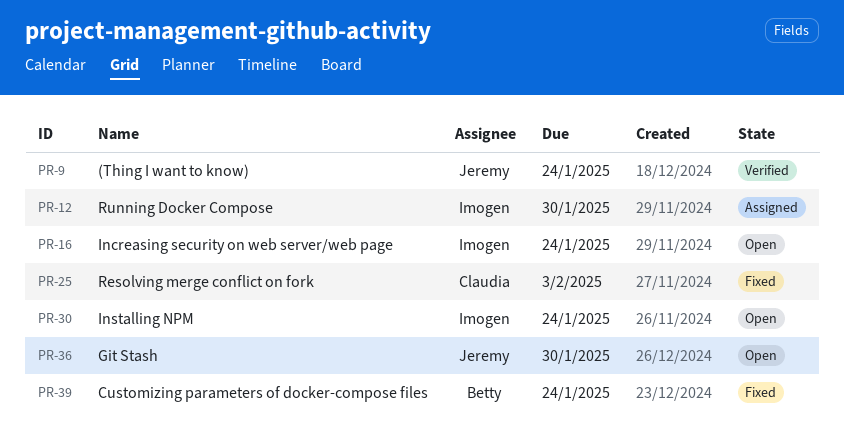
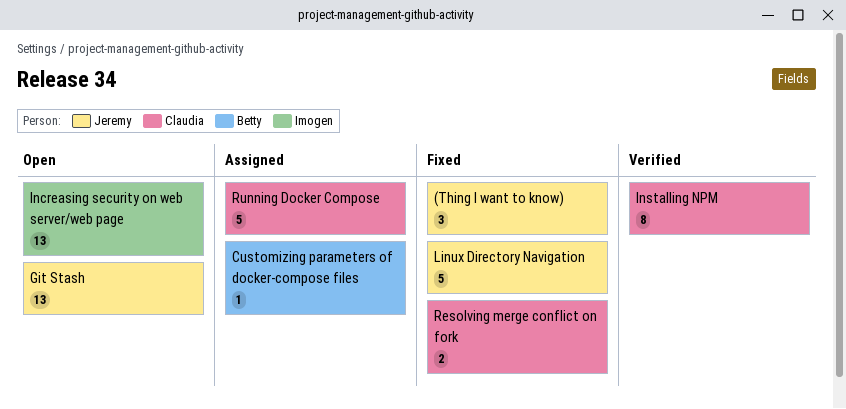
(Thing I want to know), status: Verified -> Fixed
Customizing parameters of docker-compose files, status: Fixed -> Assigned
Installing NPM, status: Open -> Verified
Installing NPM, owner: Imogen -> Claudia
Linux Directory Navigation: none -> present
Running Docker Compose, owner: Imogen -> Claudia

